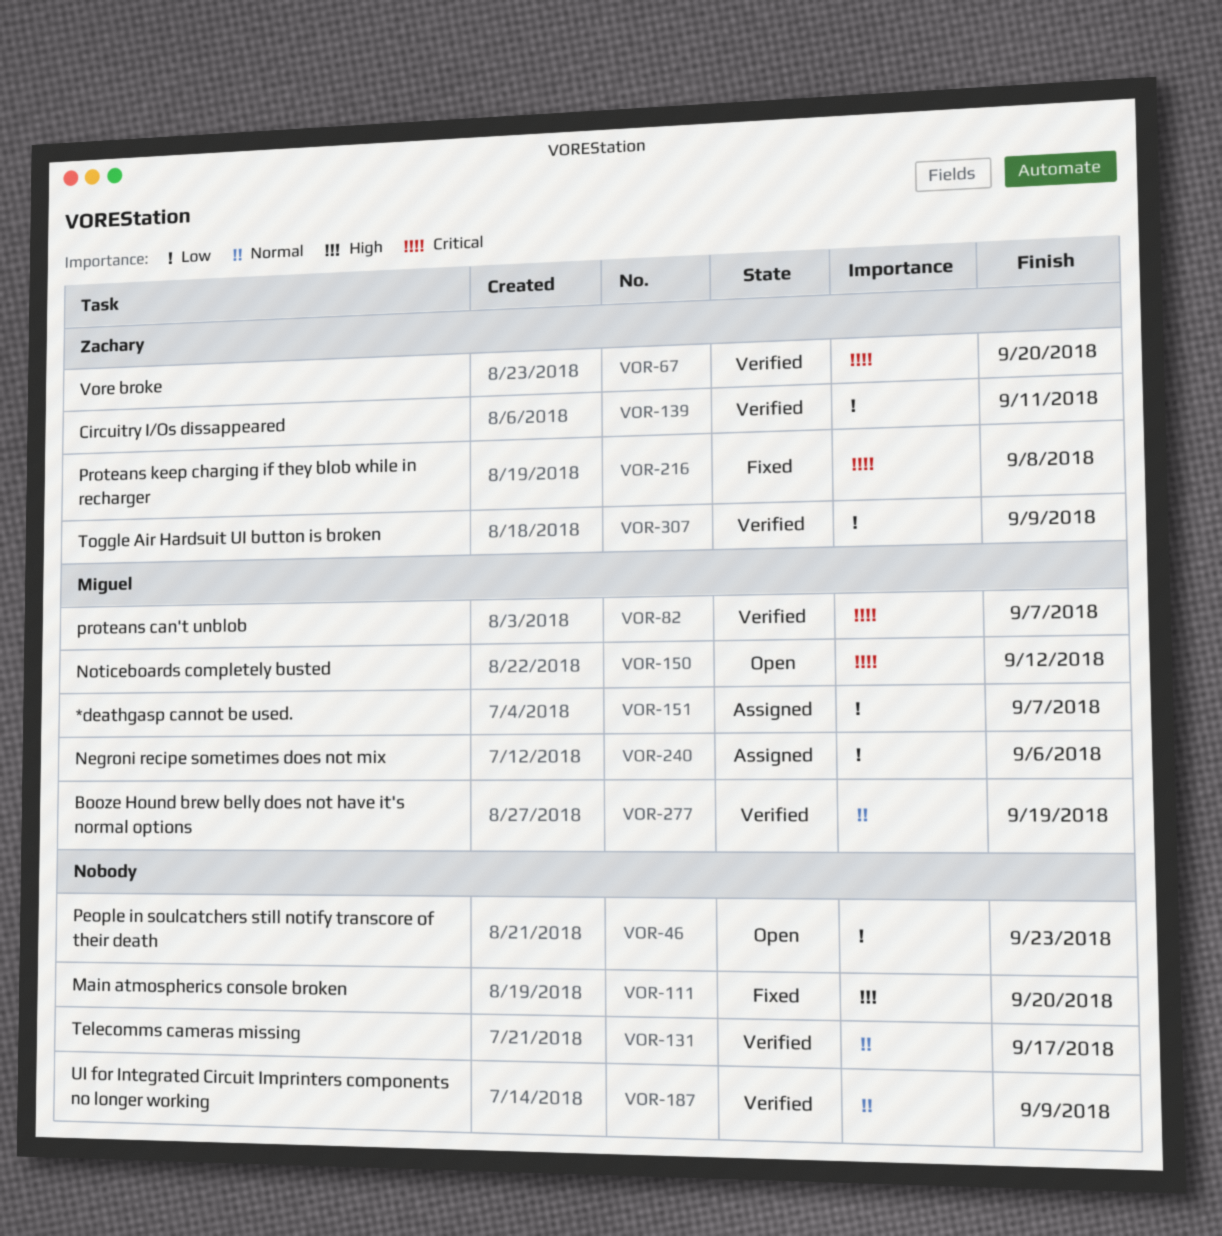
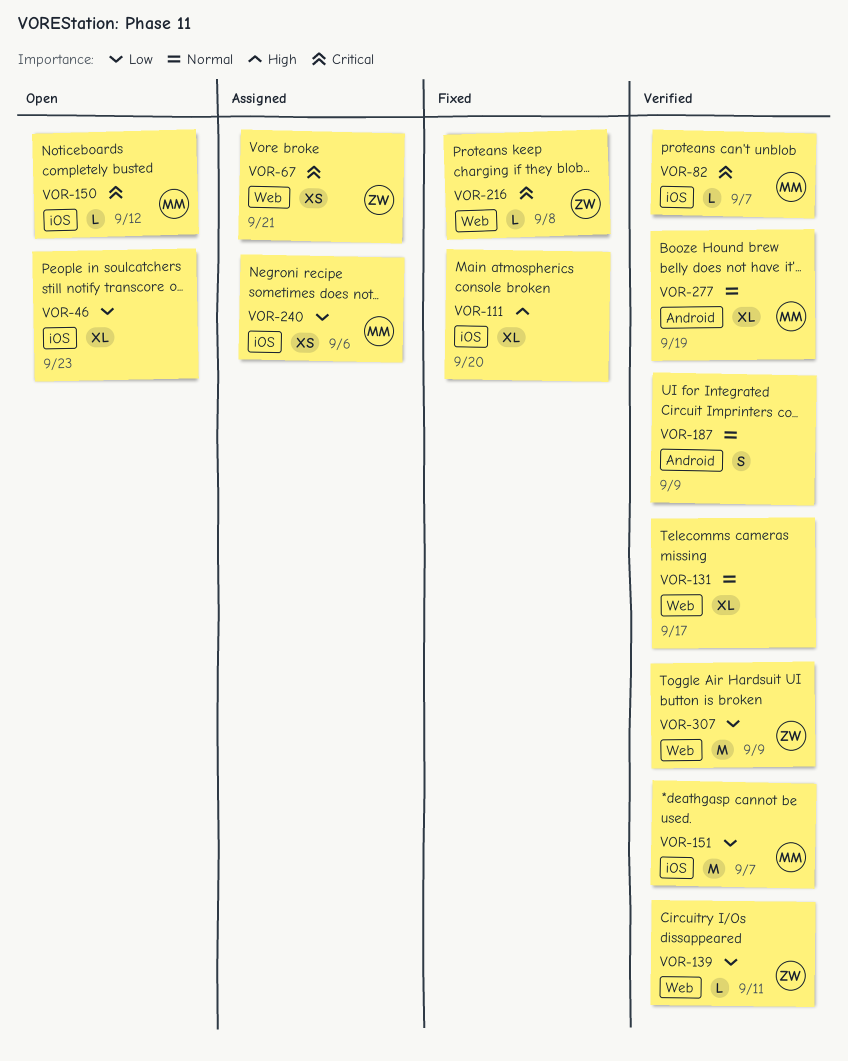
VOR-67, status: Verified -> Assigned
VOR-67, due: Sep 20 -> Sep 21
VOR-151, status: Assigned -> Verified

